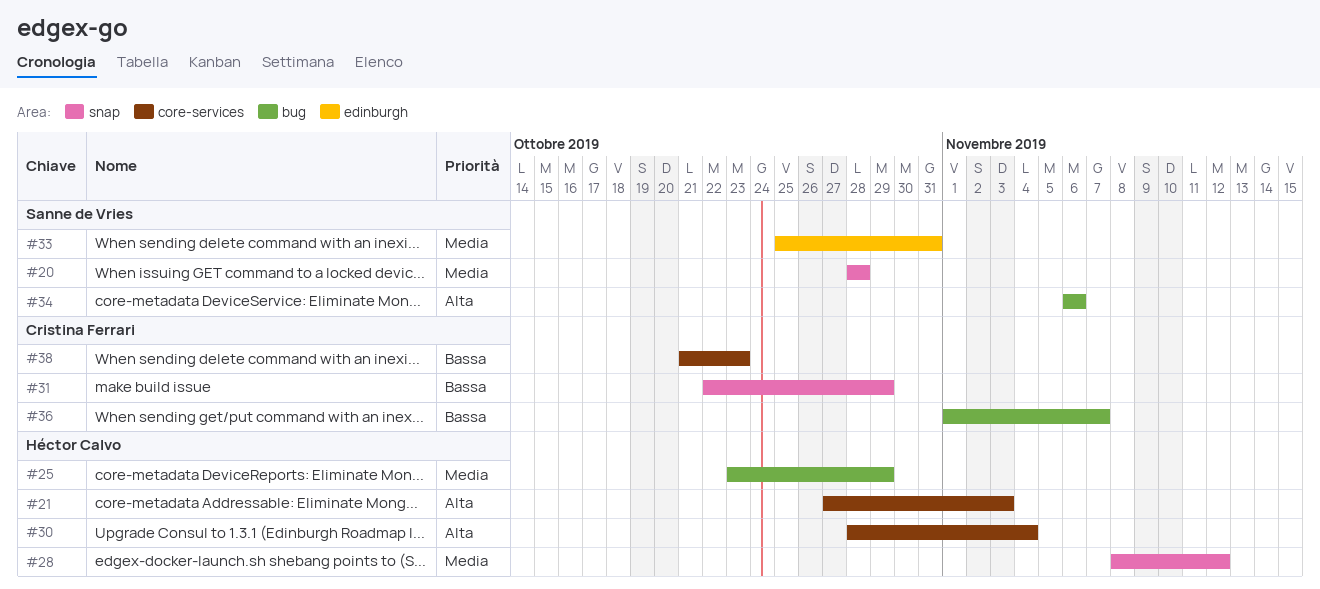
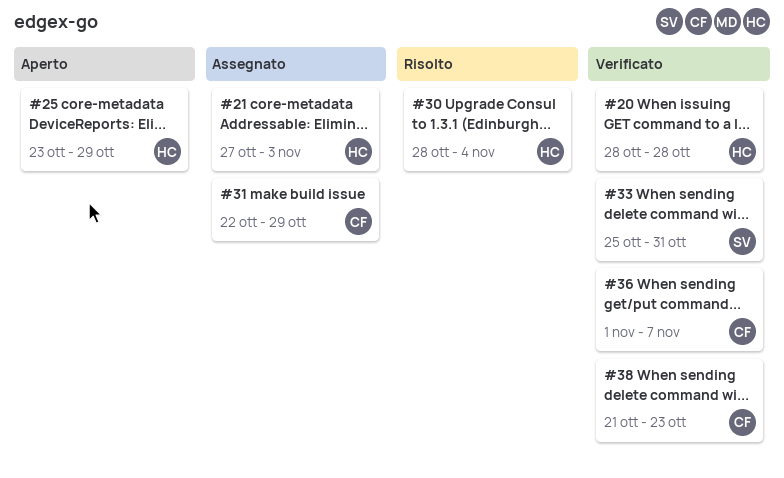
#20, owner: Sanne de Vries -> Héctor Calvo
#28: present -> none
#34: present -> none

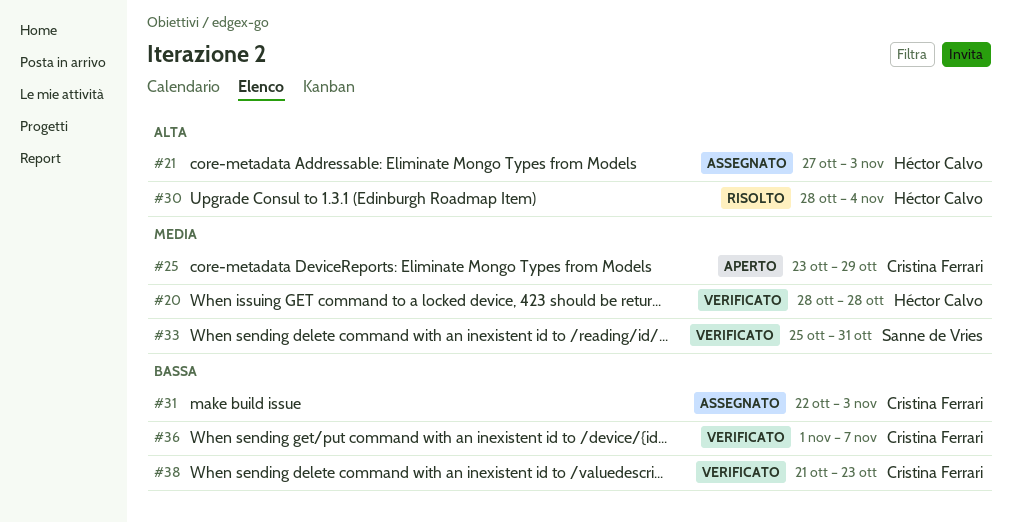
#25, owner: Héctor Calvo -> Cristina Ferrari
#31, due: Oct 29 -> Nov 3

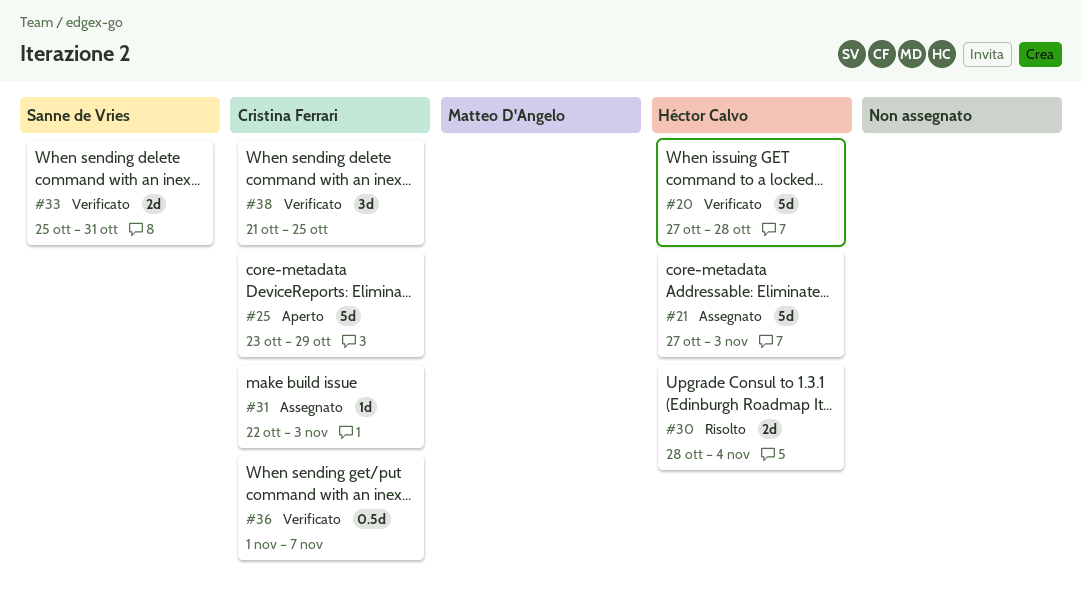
#20, start: Oct 28 -> Oct 27
#38, due: Oct 23 -> Oct 25

